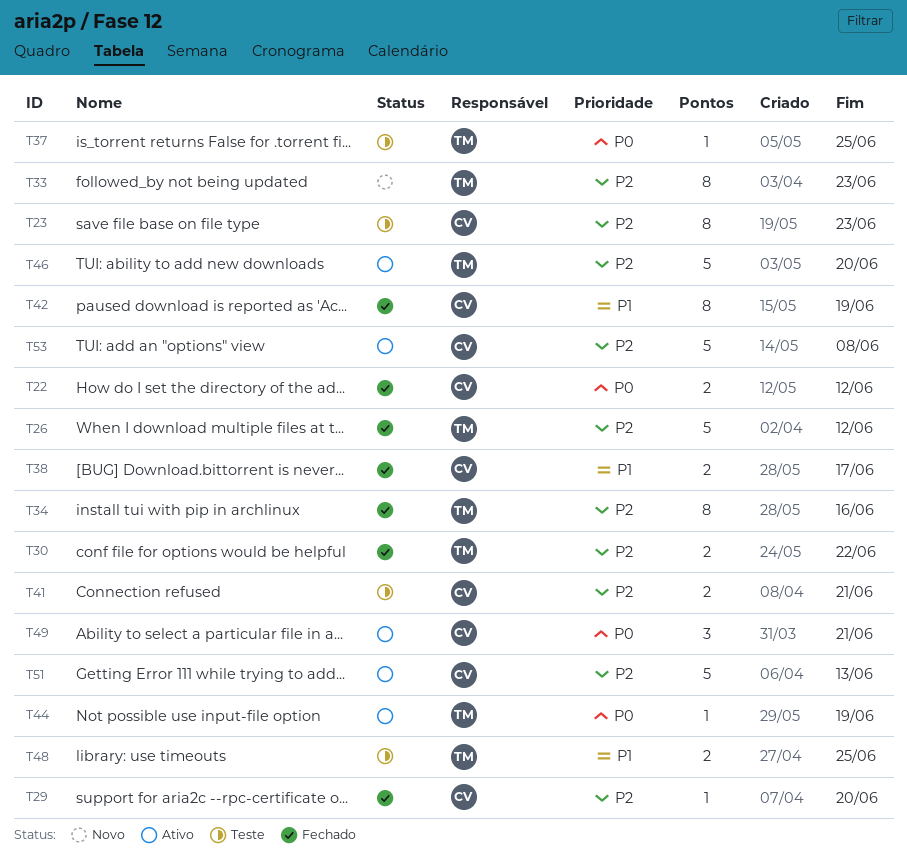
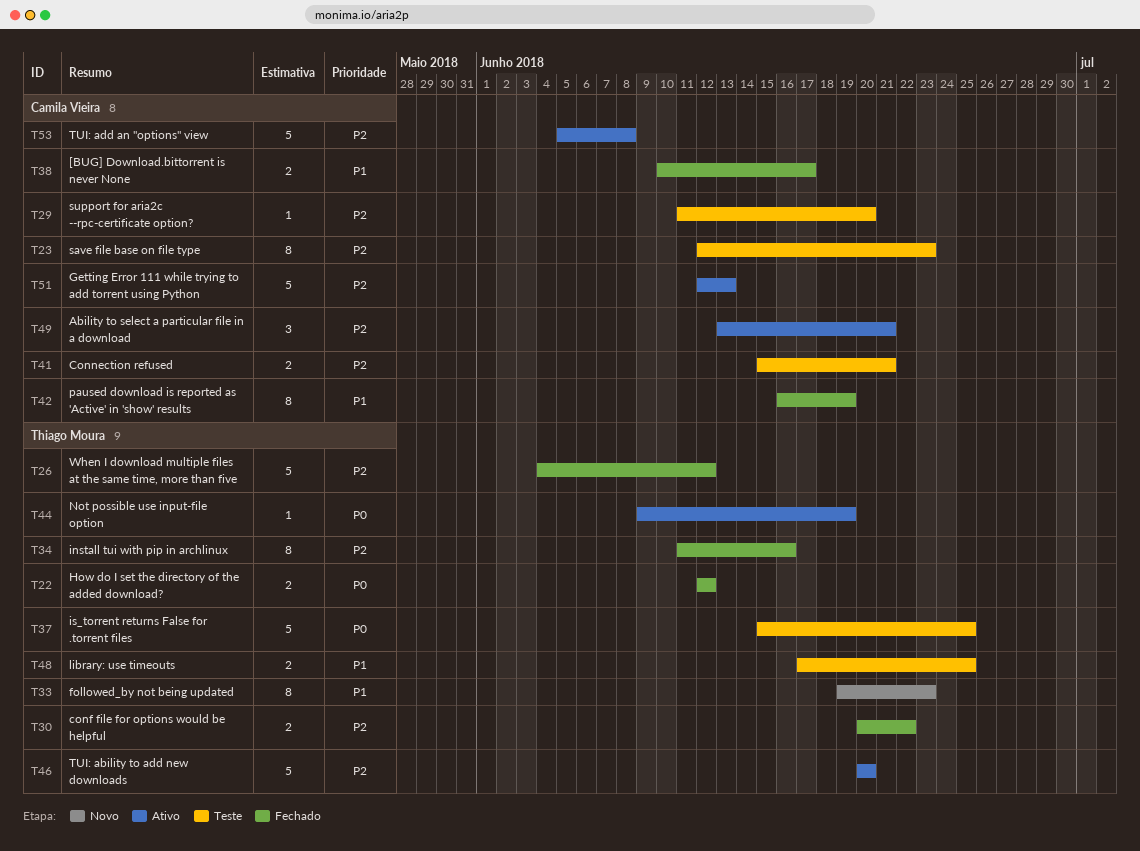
T22, owner: Camila Vieira -> Thiago Moura
T29, status: Fechado -> Teste
T33, priority: P2 -> P1
T37, estimate: 1 -> 5
T49, priority: P0 -> P2

